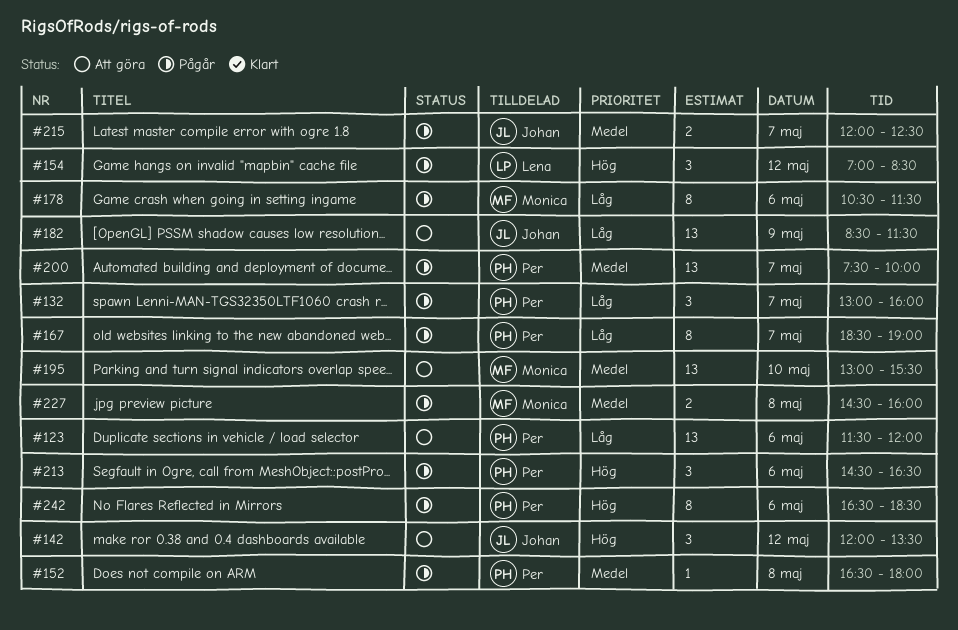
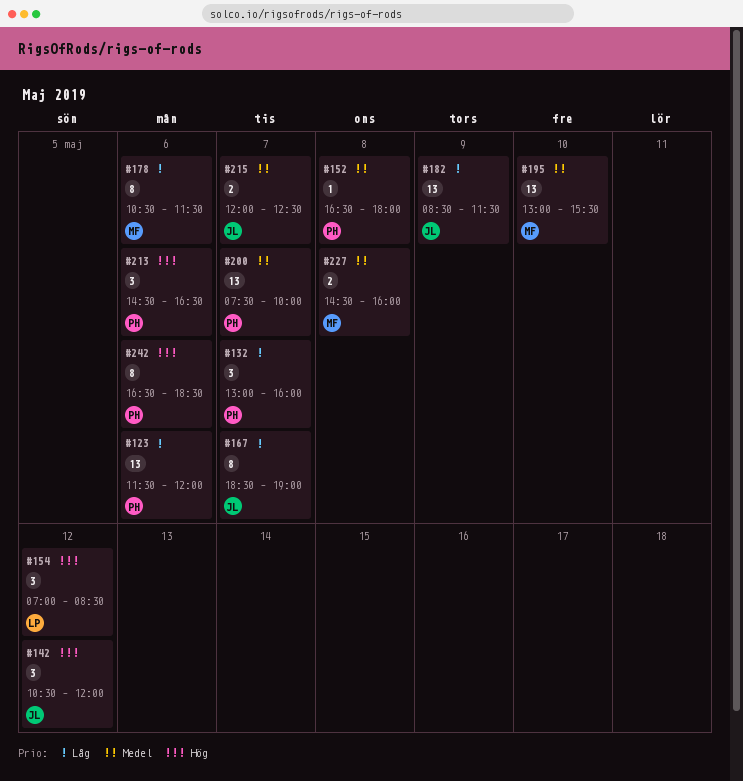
#142, begins: 12:00 -> 10:30
#142, ends: 13:30 -> 12:00
#167, owner: Per -> Johan

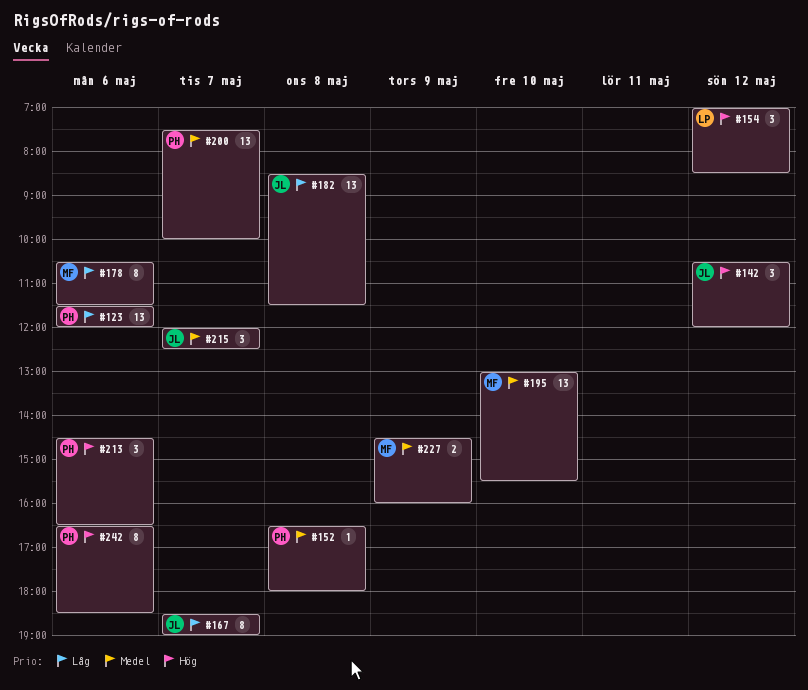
#132: present -> none
#182, day: May 9 -> May 8
#215, estimate: 2 -> 3
#227, day: May 8 -> May 9

